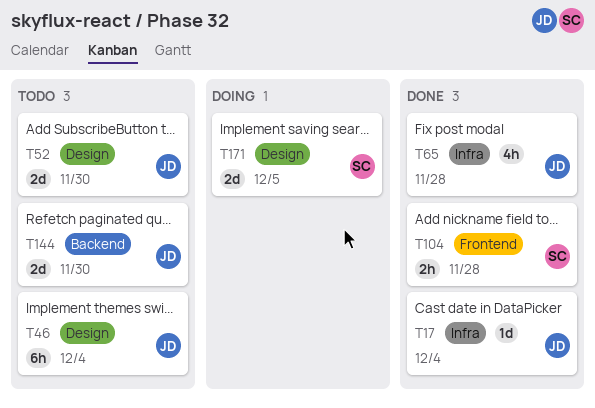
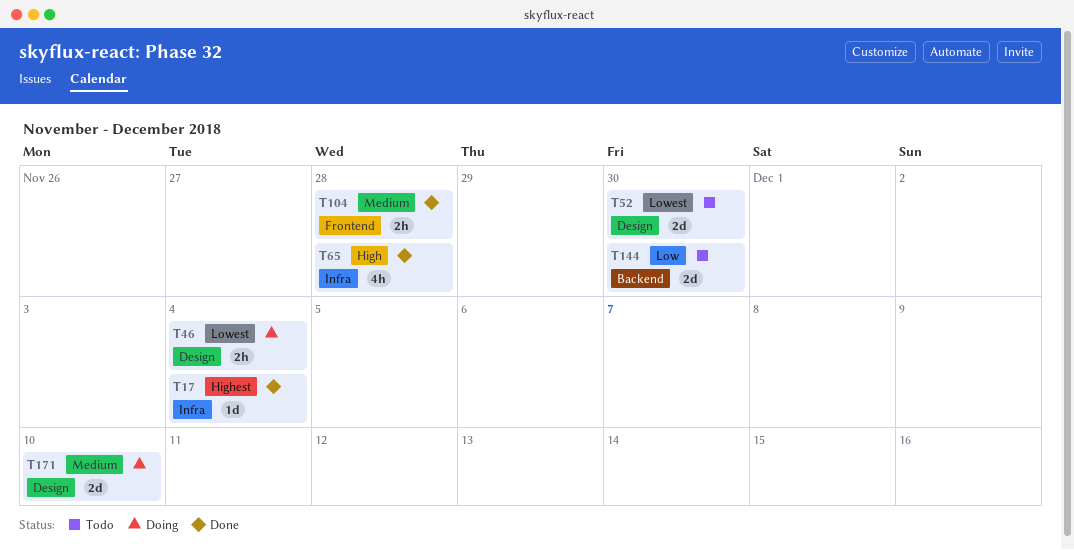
T46, status: Todo -> Doing
T46, estimate: 6h -> 2h
T171, due: Dec 5 -> Dec 10

